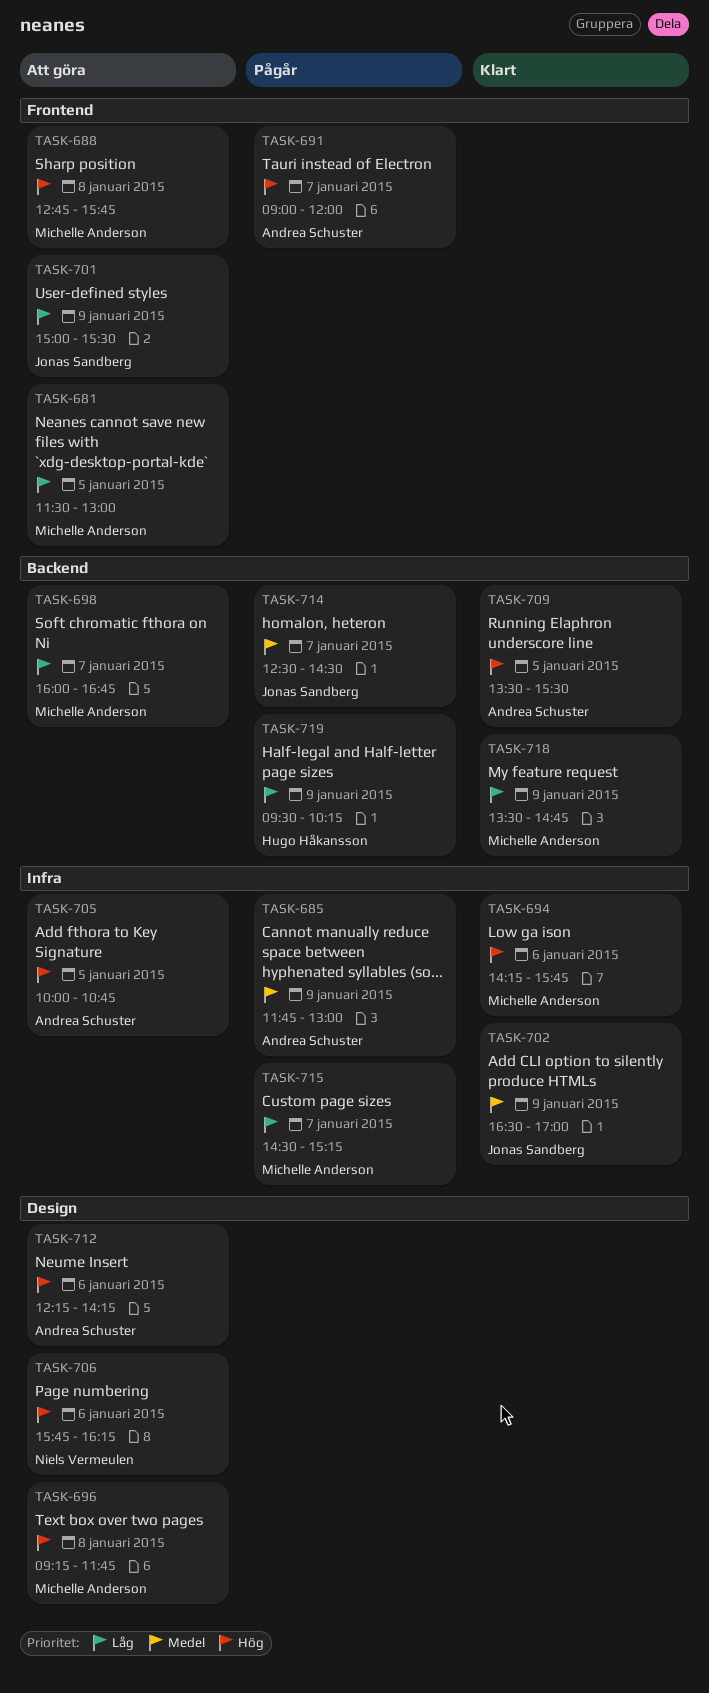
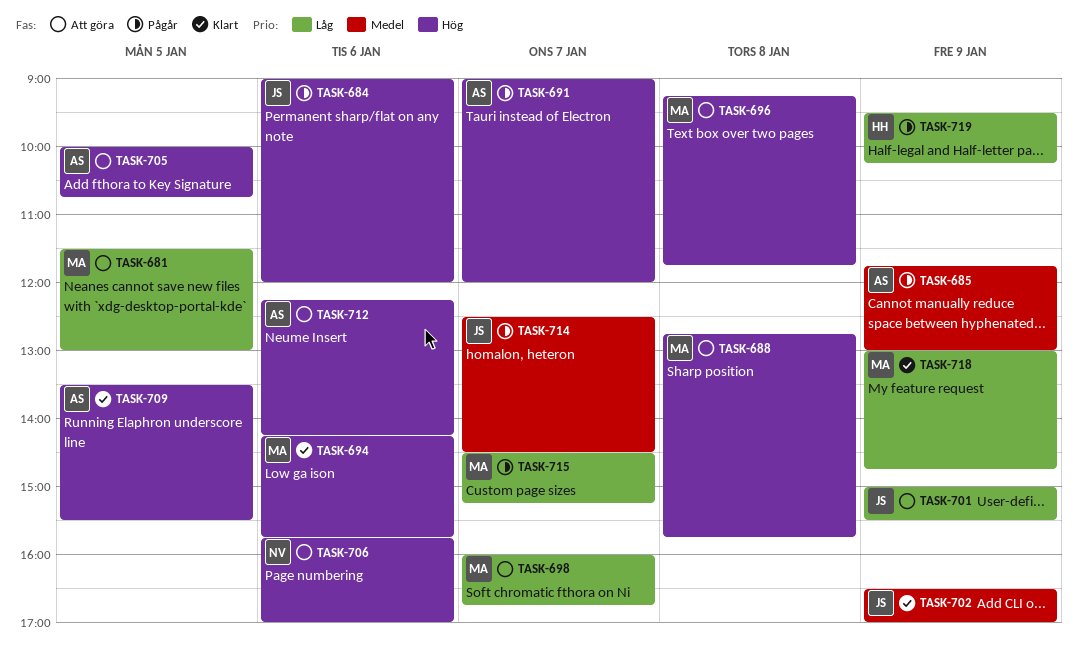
TASK-684: none -> present
TASK-706, ends: 16:15 -> 17:00
TASK-718, begins: 13:30 -> 13:00

